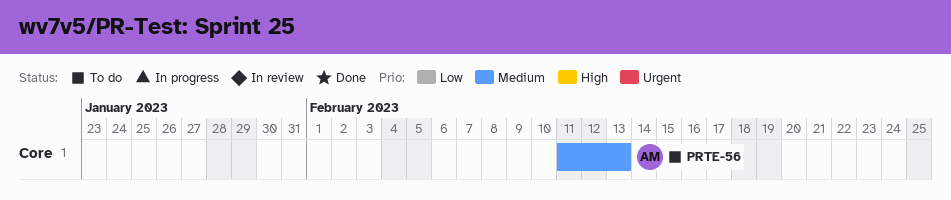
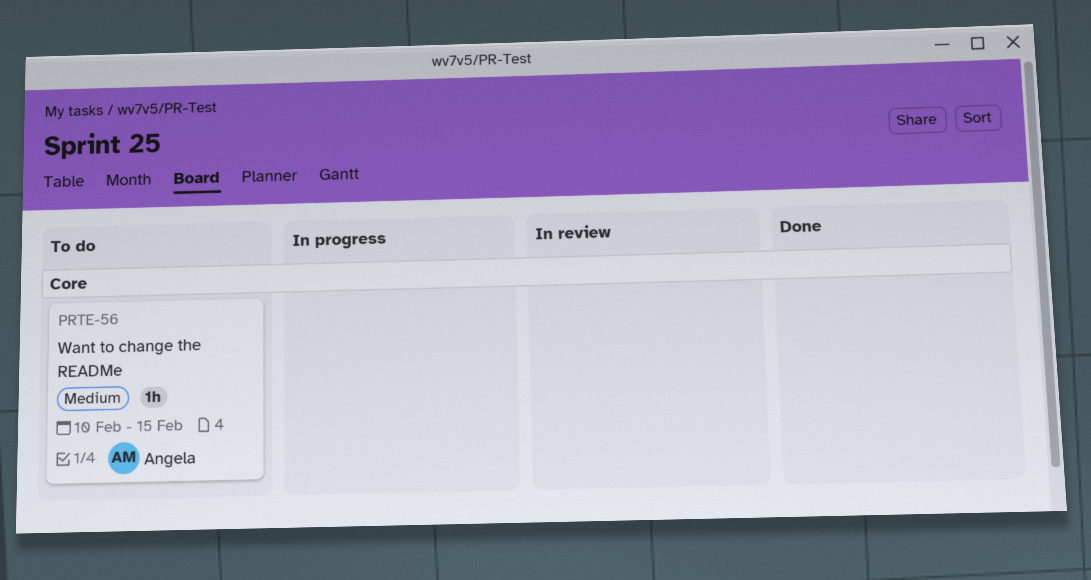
PRTE-56, start: Feb 11 -> Feb 10
PRTE-56, due: Feb 13 -> Feb 15

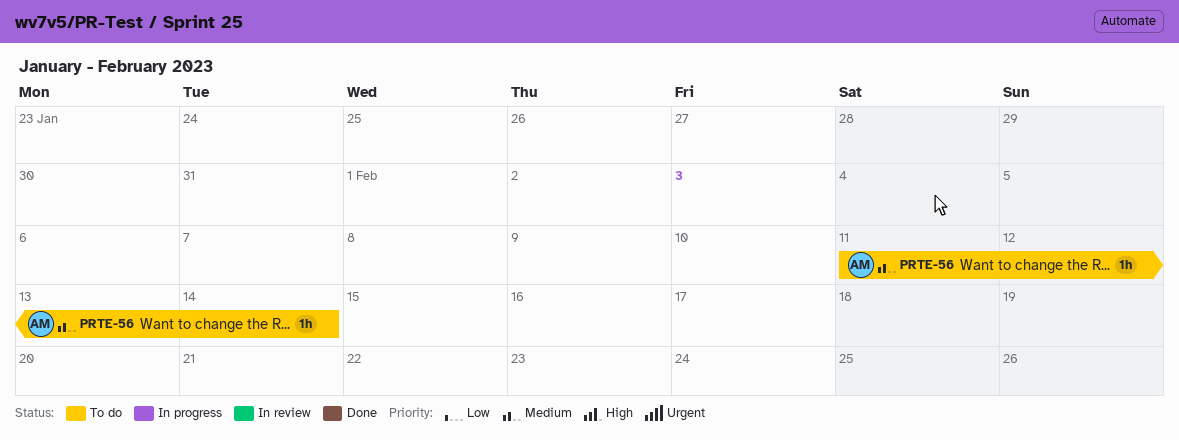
PRTE-56, start: Feb 10 -> Feb 11
PRTE-56, due: Feb 15 -> Feb 14

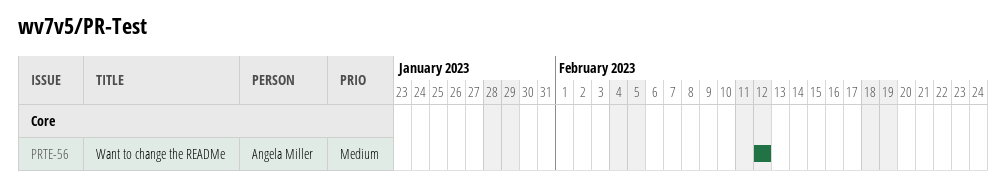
PRTE-56, start: Feb 11 -> Feb 12
PRTE-56, due: Feb 14 -> Feb 12

